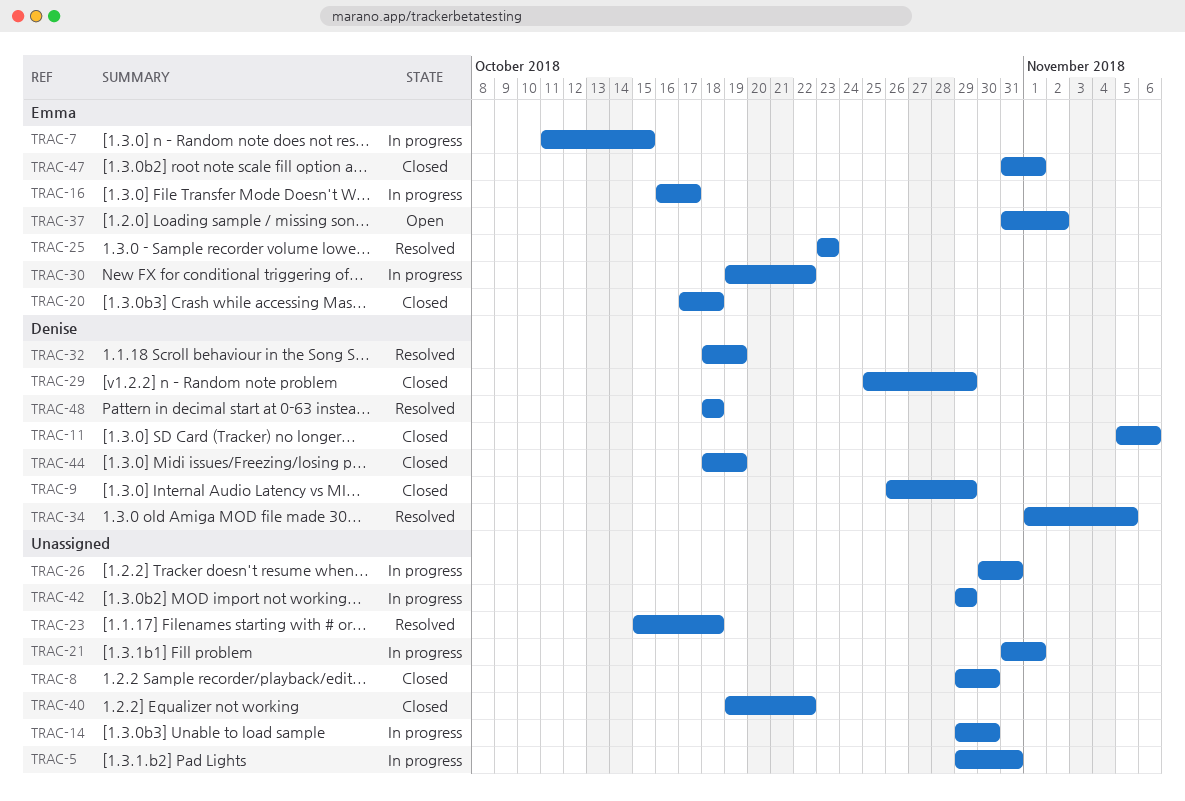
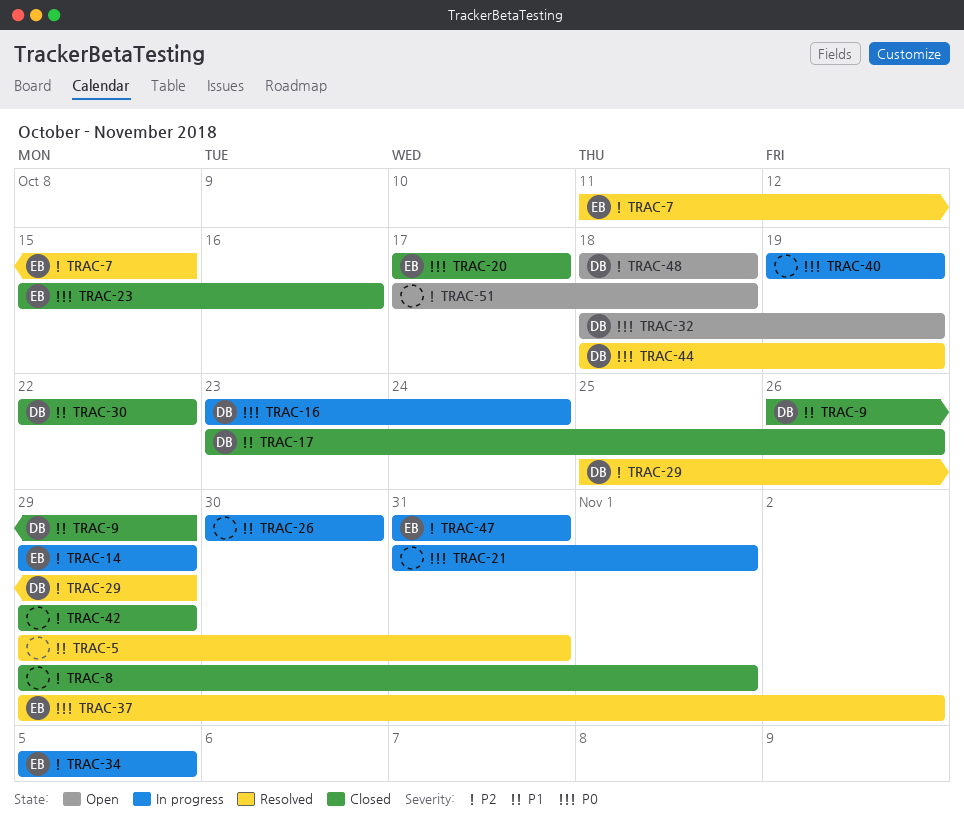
TRAC-5, status: In progress -> Resolved
TRAC-7, status: In progress -> Resolved
TRAC-8, due: Oct 30 -> Nov 1
TRAC-11: present -> none
TRAC-14, owner: none -> Emma
TRAC-14, due: Oct 30 -> Oct 29
TRAC-16, owner: Emma -> Denise
TRAC-16, start: Oct 16 -> Oct 23
TRAC-16, due: Oct 17 -> Oct 24
TRAC-17: none -> present
TRAC-20, due: Oct 18 -> Oct 17
TRAC-23, status: Resolved -> Closed
TRAC-23, owner: none -> Emma
TRAC-23, due: Oct 18 -> Oct 16
TRAC-25: present -> none
TRAC-26, due: Oct 31 -> Oct 30
TRAC-29, status: Closed -> Resolved
TRAC-30, status: In progress -> Closed
TRAC-30, owner: Emma -> Denise
TRAC-30, start: Oct 19 -> Oct 22
TRAC-32, status: Resolved -> Open
TRAC-34, status: Resolved -> In progress
TRAC-34, owner: Denise -> Emma
TRAC-34, start: Nov 1 -> Nov 5
TRAC-37, status: Open -> Resolved
TRAC-37, start: Oct 31 -> Oct 29
TRAC-40, status: Closed -> In progress
TRAC-40, due: Oct 22 -> Oct 19
TRAC-42, status: In progress -> Closed
TRAC-44, status: Closed -> Resolved
TRAC-47, status: Closed -> In progress
TRAC-47, due: Nov 1 -> Oct 31
TRAC-48, status: Resolved -> Open
TRAC-51: none -> present

